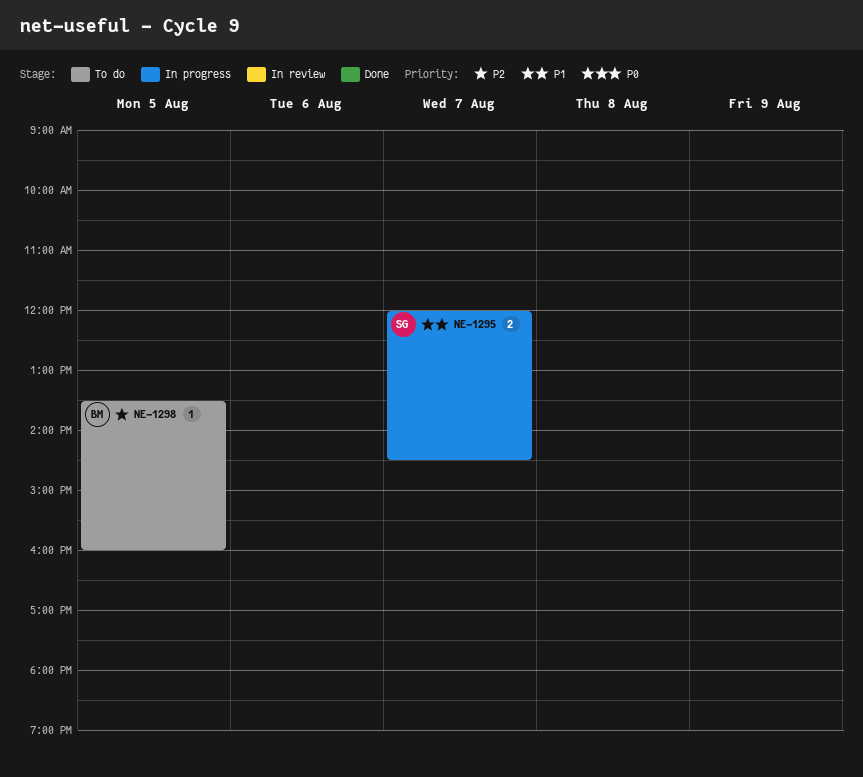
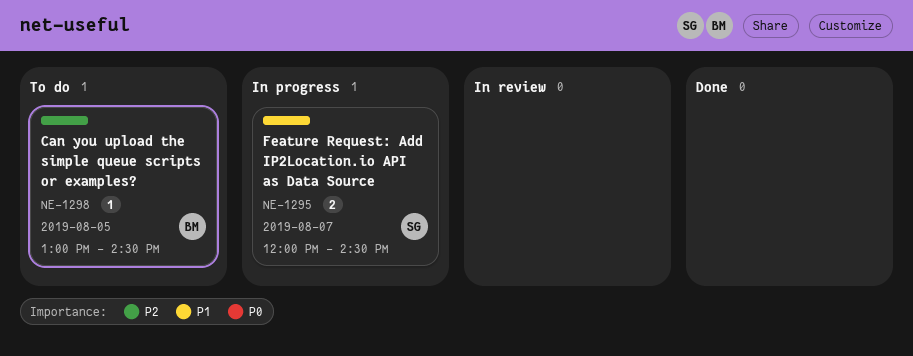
NE-1298, begins: 13:30 -> 13:00
NE-1298, ends: 16:00 -> 14:30

